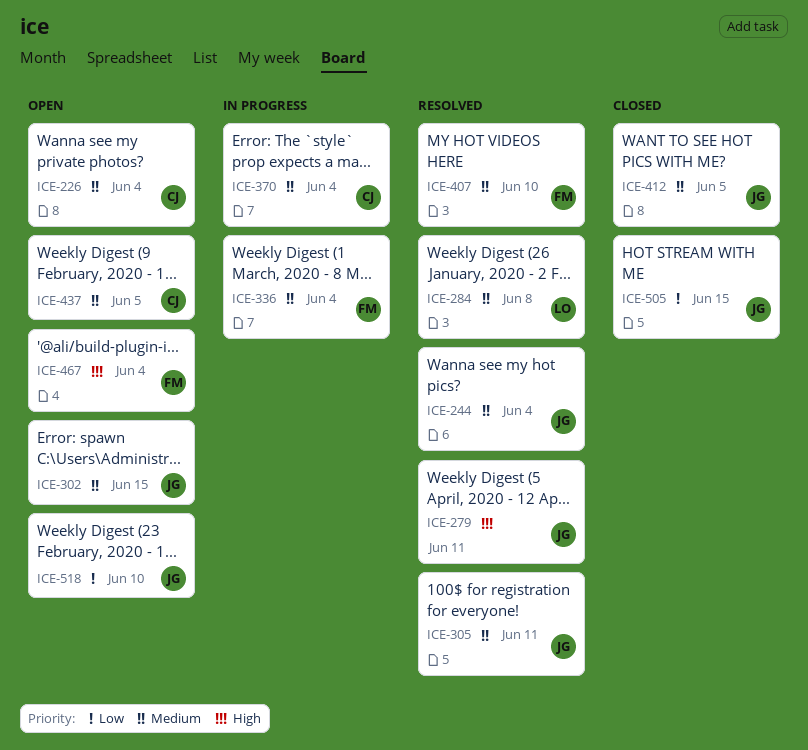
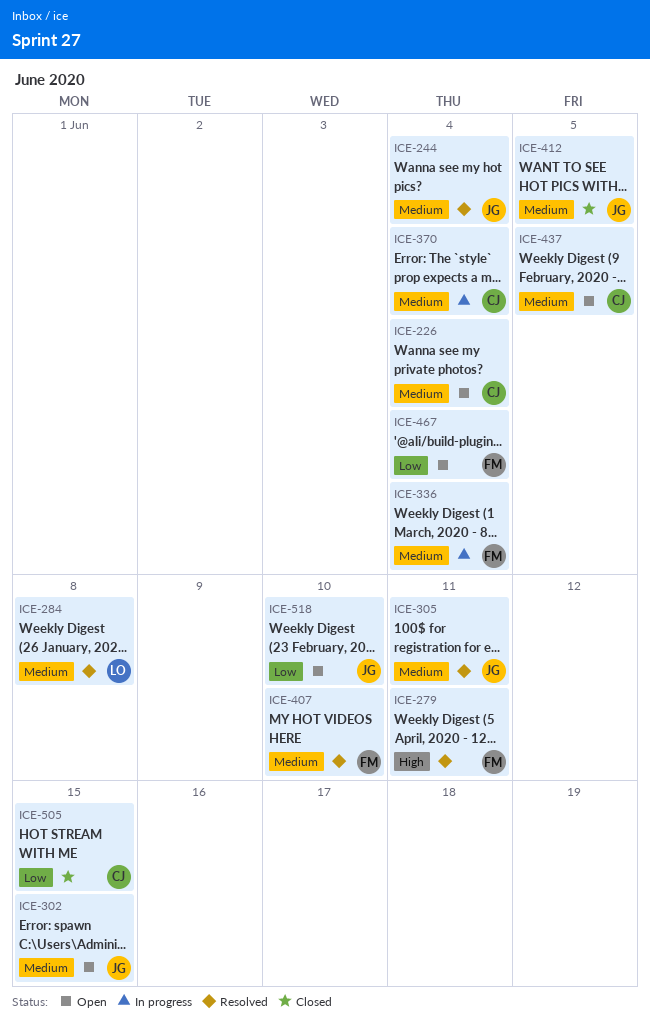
ICE-279, owner: JG -> FM
ICE-467, priority: High -> Low
ICE-505, owner: JG -> CJ

